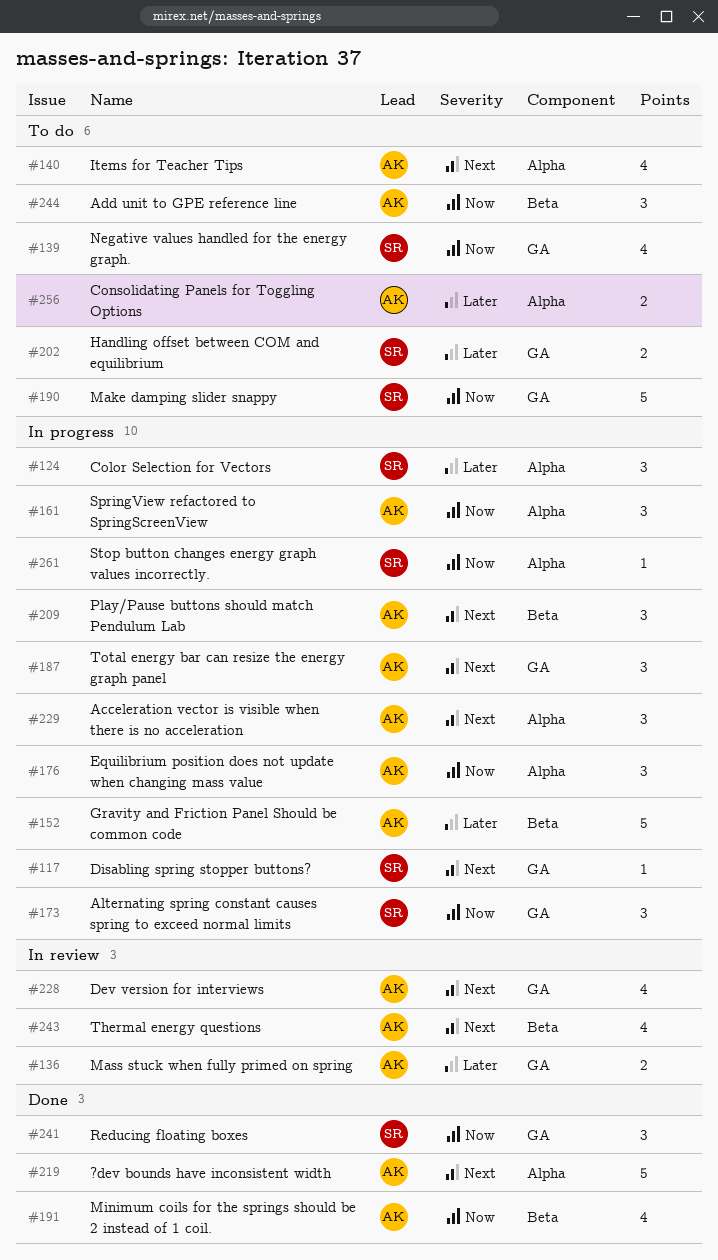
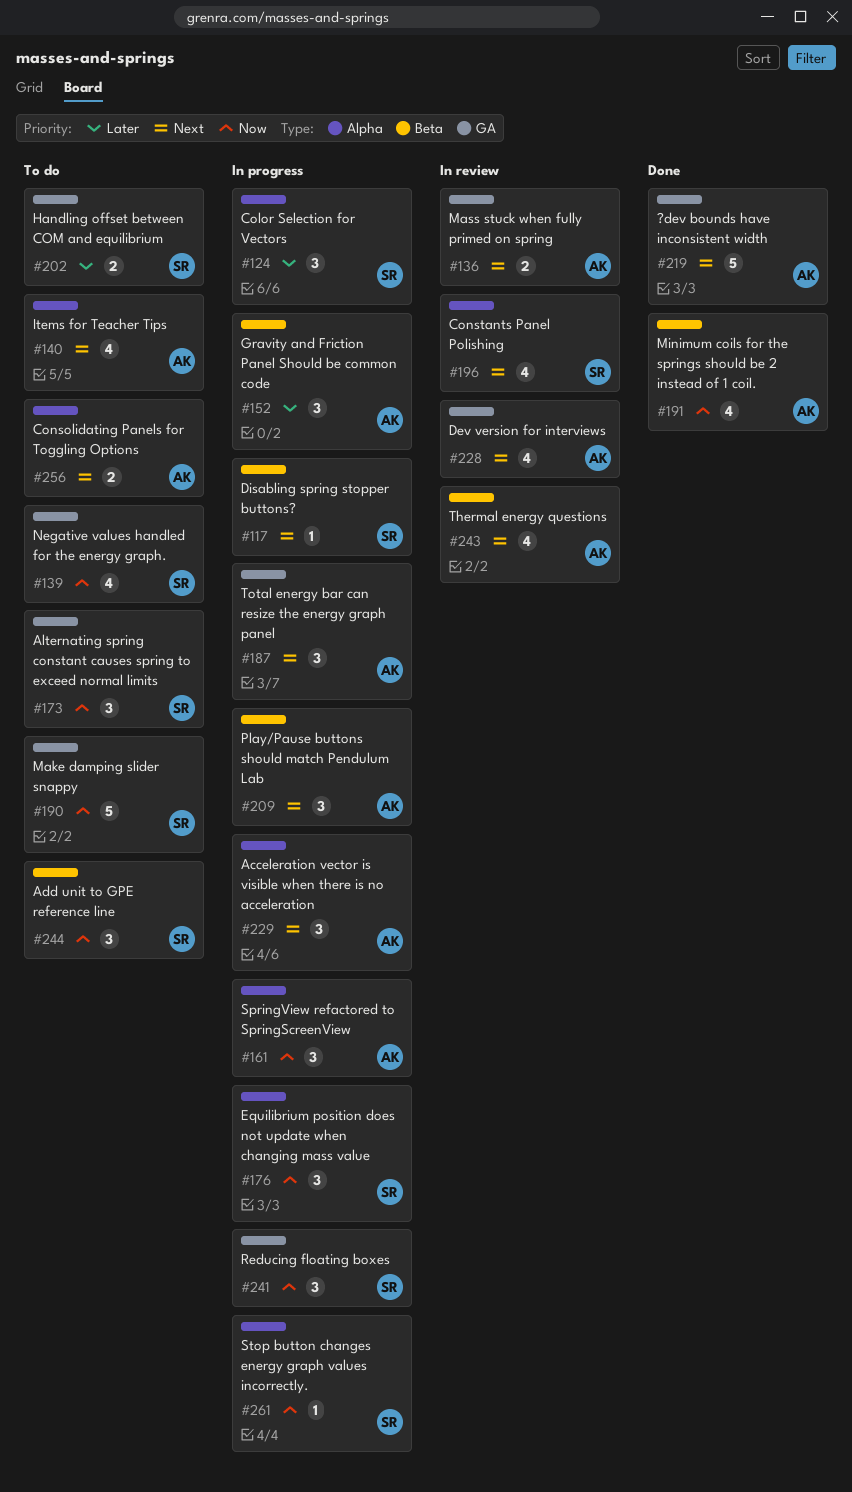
#117, label: GA -> Beta
#136, priority: Later -> Next
#152, estimate: 5 -> 3
#173, status: In progress -> To do
#176, owner: AK -> SR
#196: none -> present
#219, label: Alpha -> GA
#241, status: Done -> In progress
#244, owner: AK -> SR
#256, priority: Later -> Next

